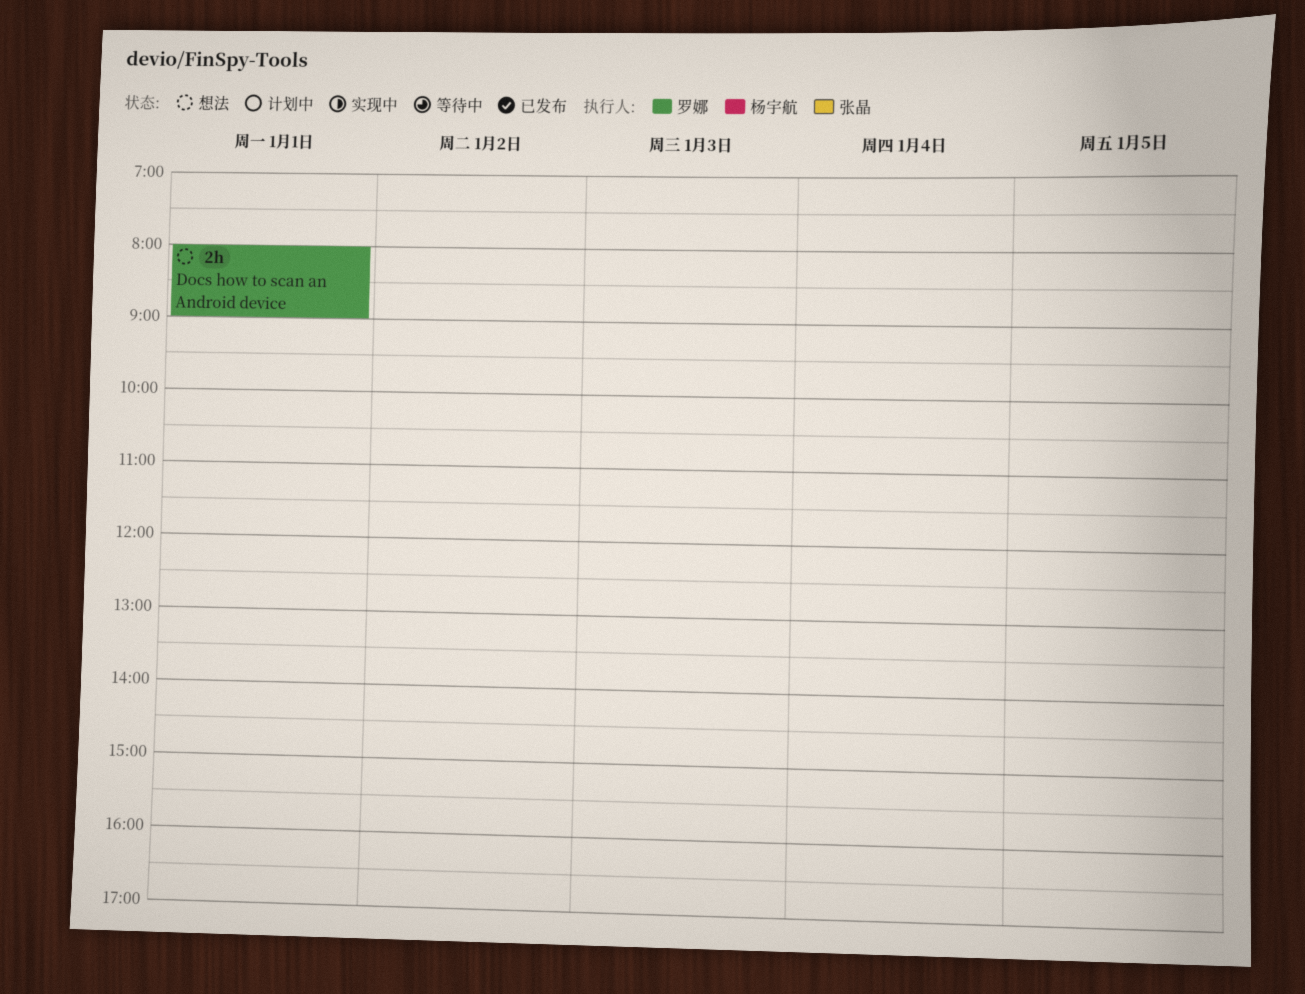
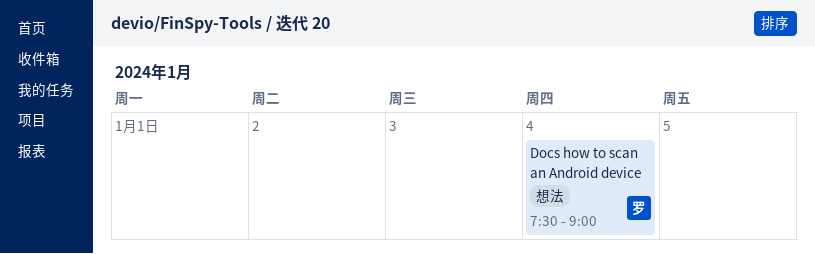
Docs how to scan an Android device, day: Jan 1 -> Jan 4
Docs how to scan an Android device, begins: 08:00 -> 07:30

